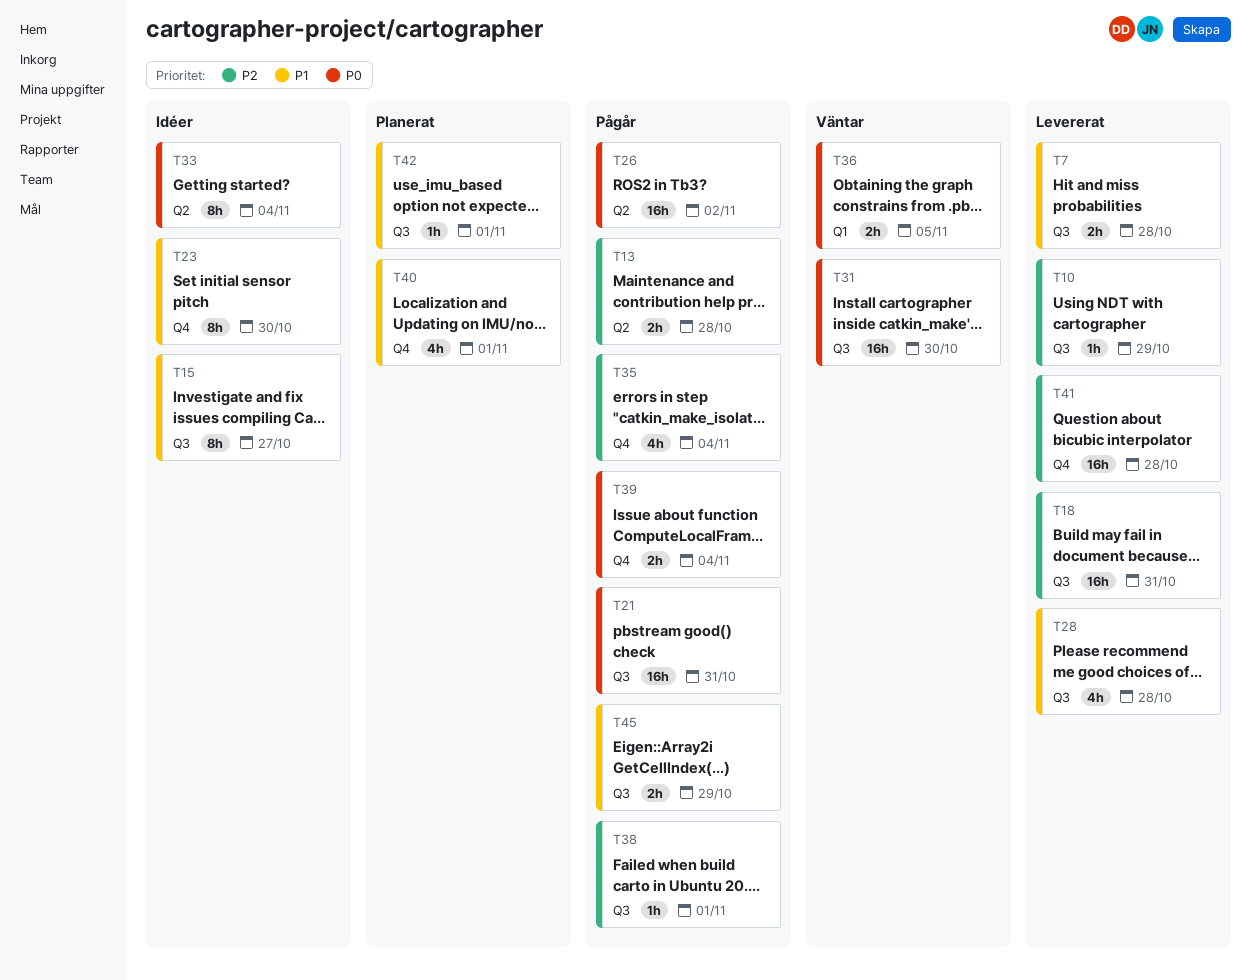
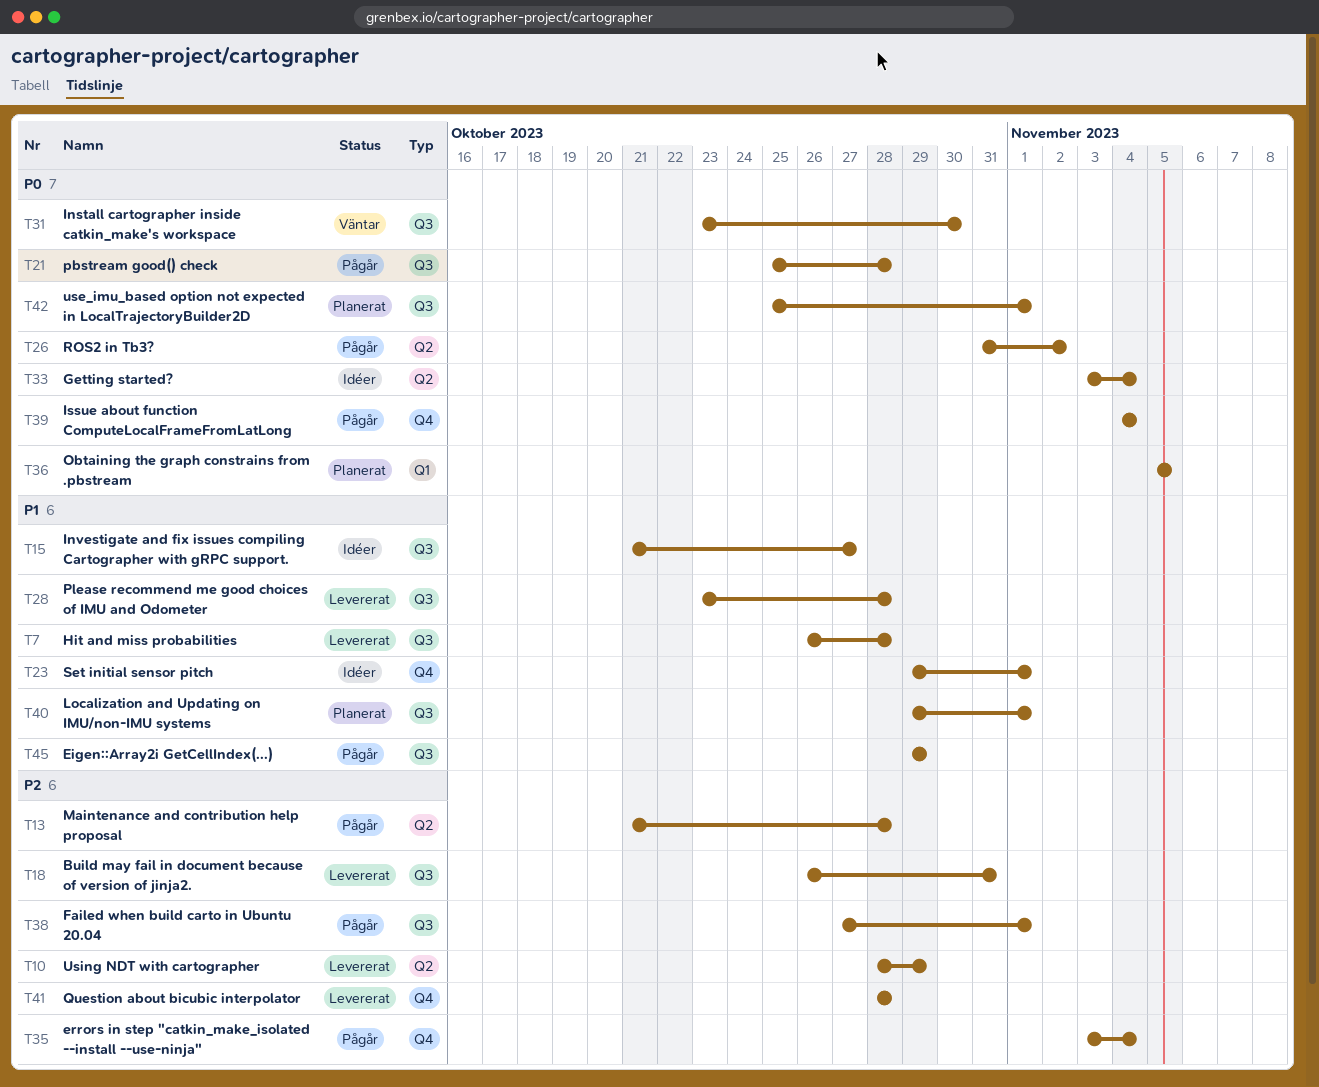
T10, label: Q3 -> Q2
T21, due: Oct 31 -> Oct 28
T23, due: Oct 30 -> Nov 1
T36, status: Väntar -> Planerat
T40, label: Q4 -> Q3
T42, priority: P1 -> P0

